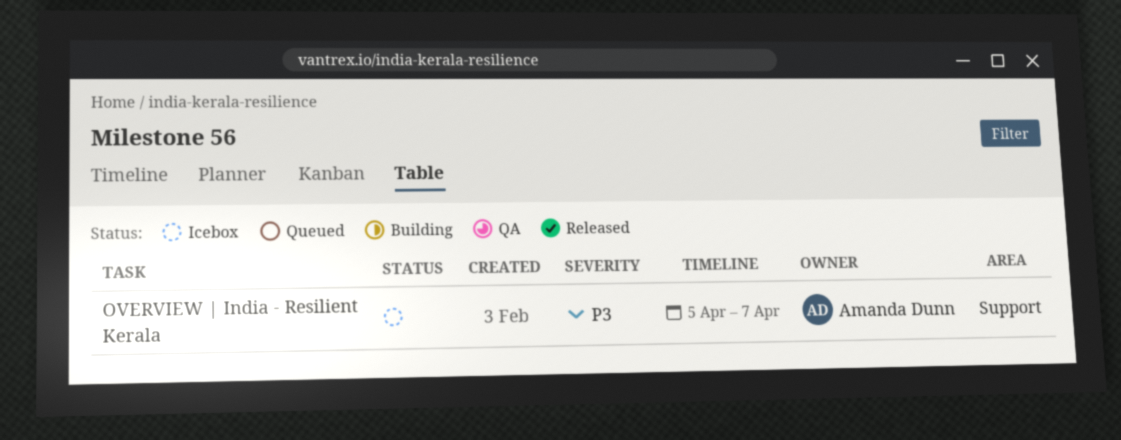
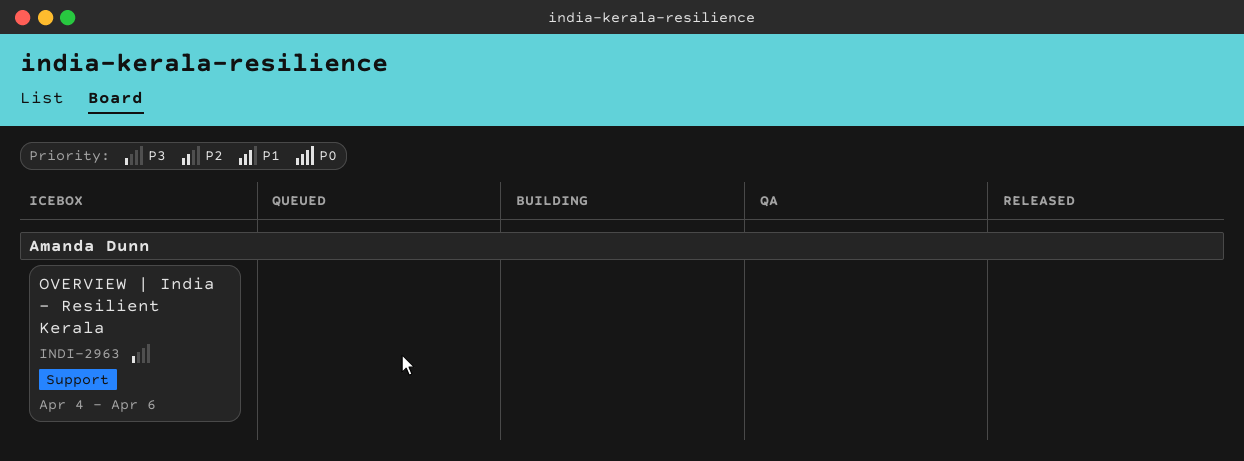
OVERVIEW | India - Resilient Kerala, start: Apr 5 -> Apr 4
OVERVIEW | India - Resilient Kerala, due: Apr 7 -> Apr 6

